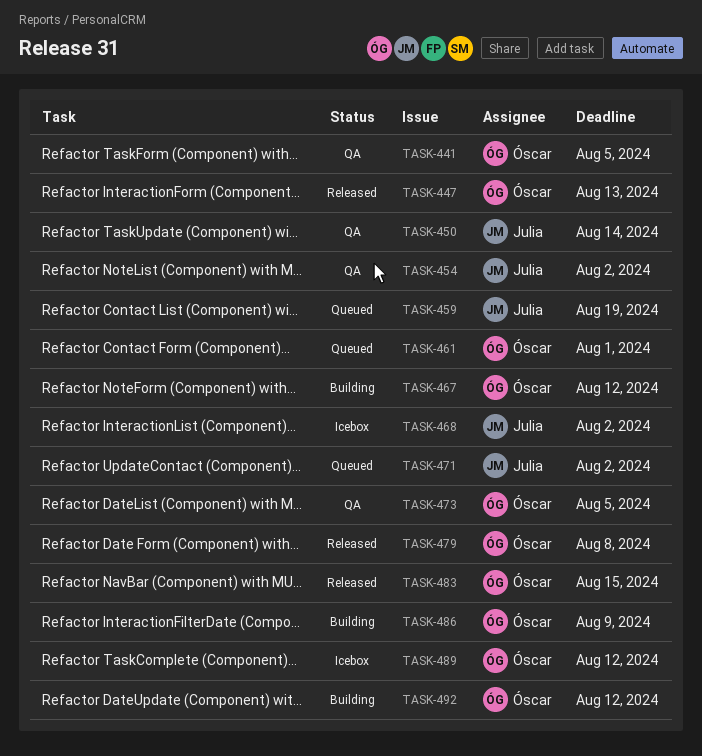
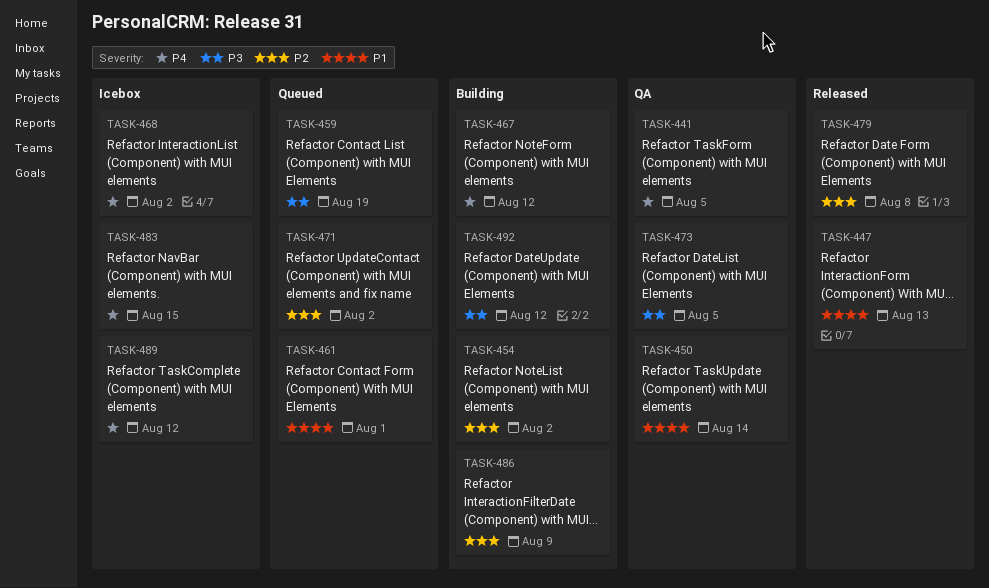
TASK-454, status: QA -> Building
TASK-483, status: Released -> Icebox

